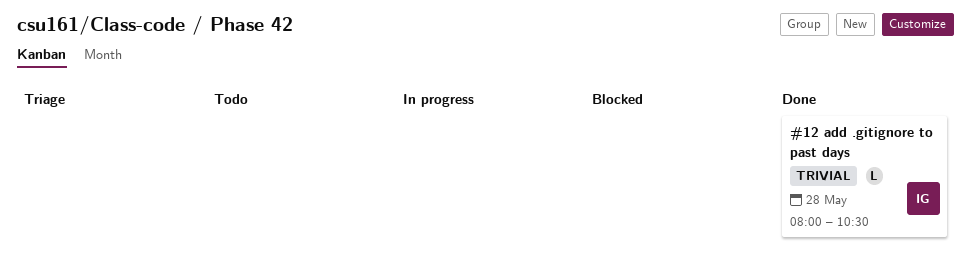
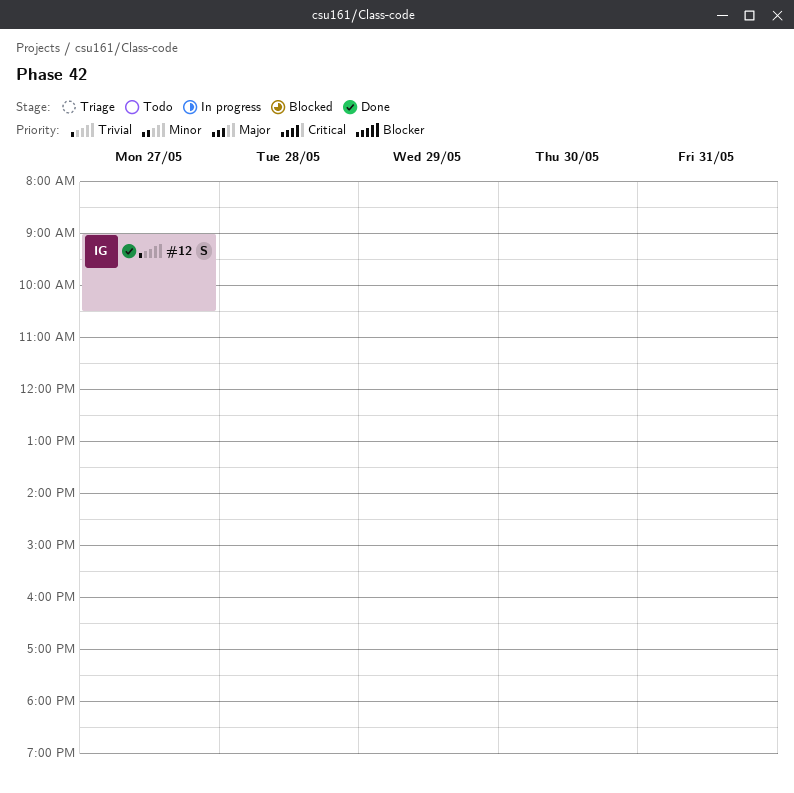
#12, estimate: L -> S
#12, day: May 28 -> May 27
#12, begins: 08:00 -> 09:00

